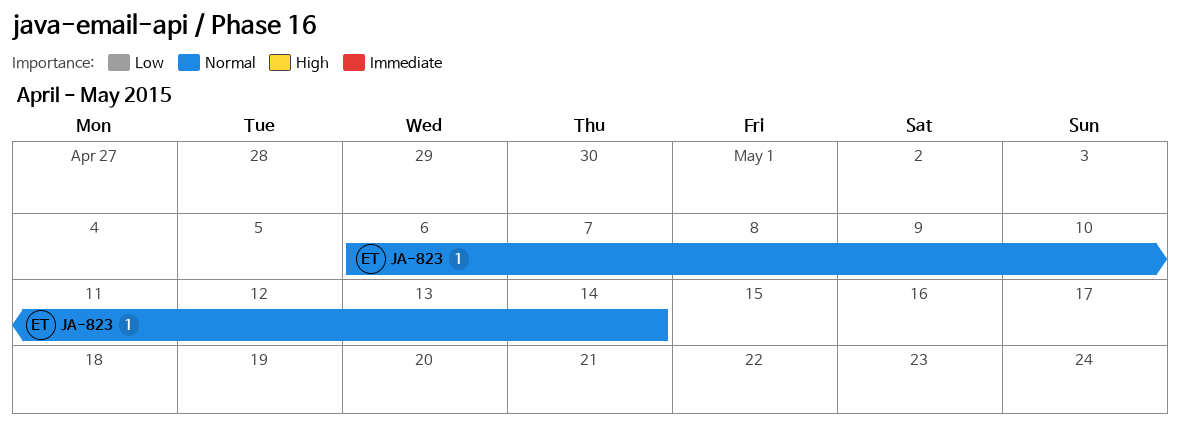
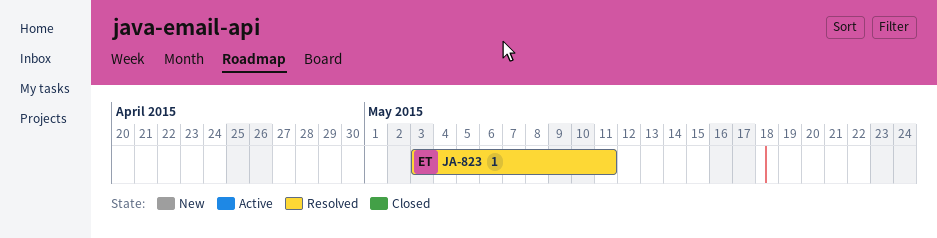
JA-823, start: May 6 -> May 3
JA-823, due: May 14 -> May 11

